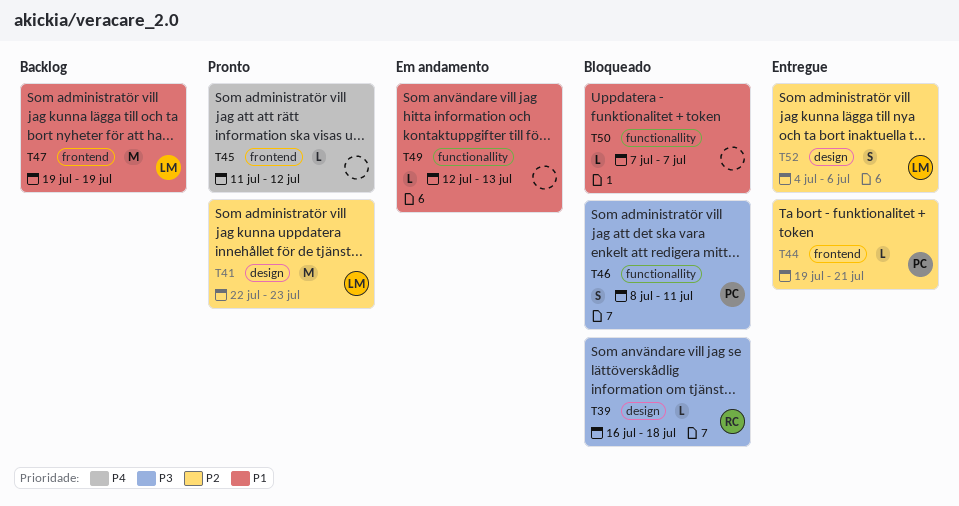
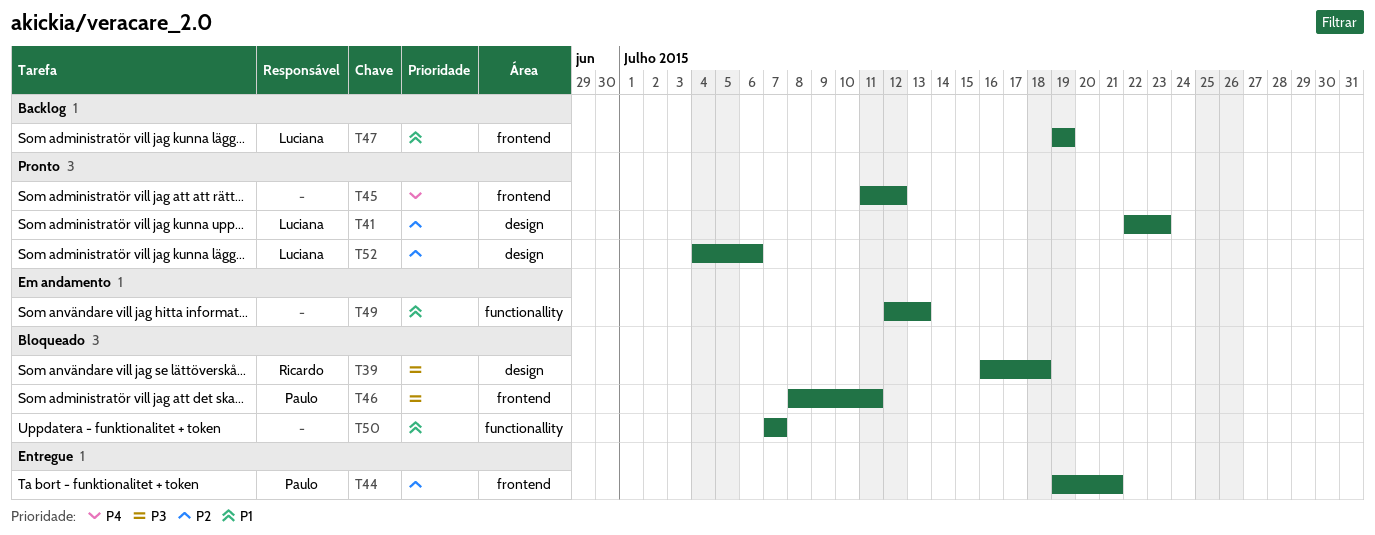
T46, label: functionallity -> frontend
T52, status: Entregue -> Pronto

